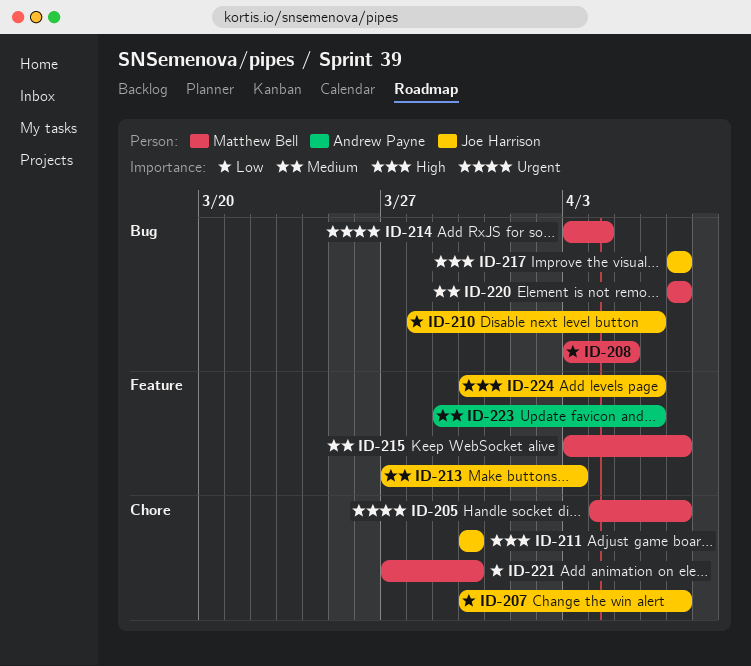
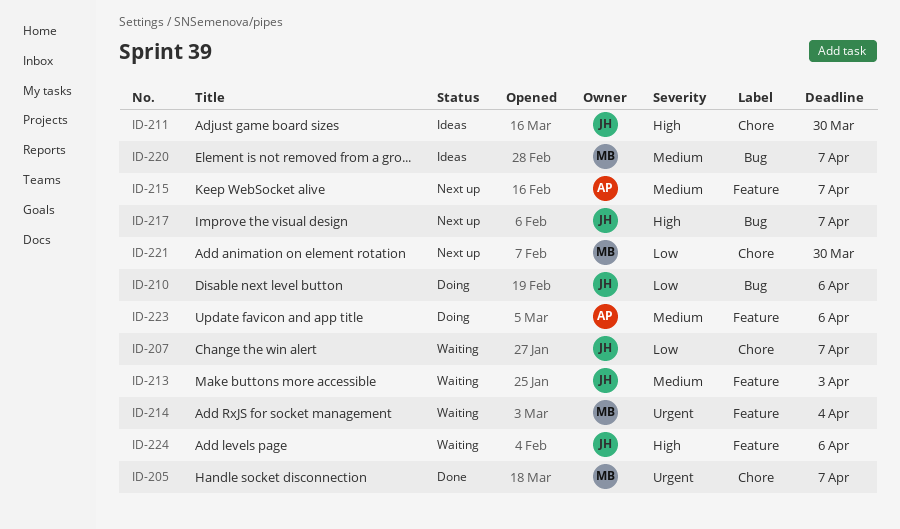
ID-208: present -> none
ID-214, label: Bug -> Feature
ID-215, owner: Matthew Bell -> Andrew Payne

